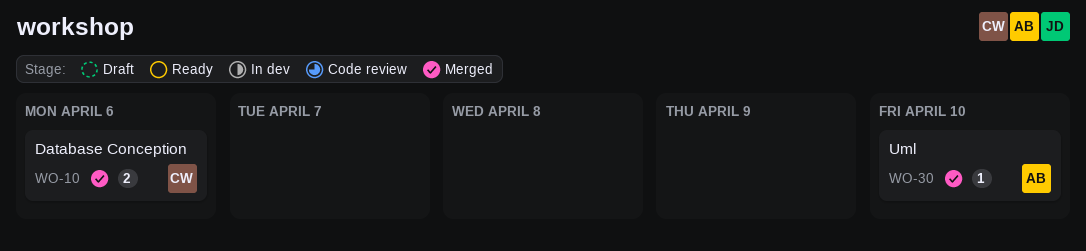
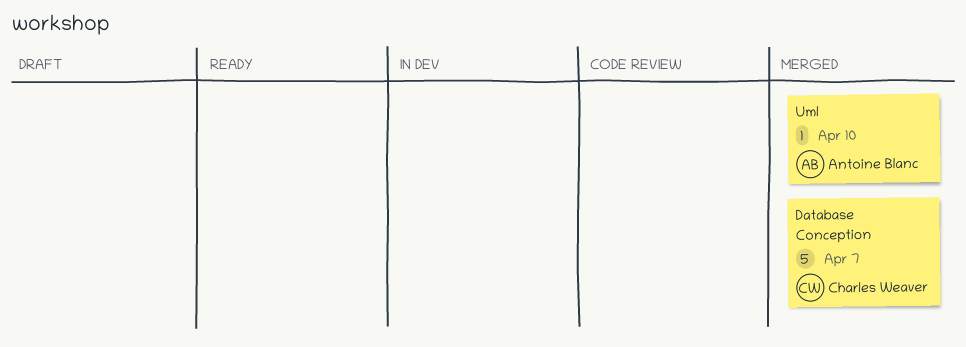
Database Conception, estimate: 2 -> 5
Database Conception, due: Apr 6 -> Apr 7

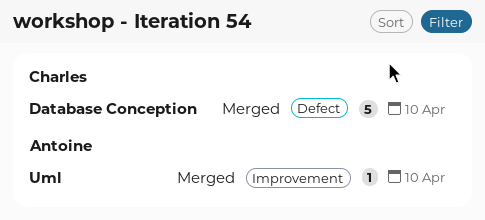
Database Conception, due: Apr 7 -> Apr 10

